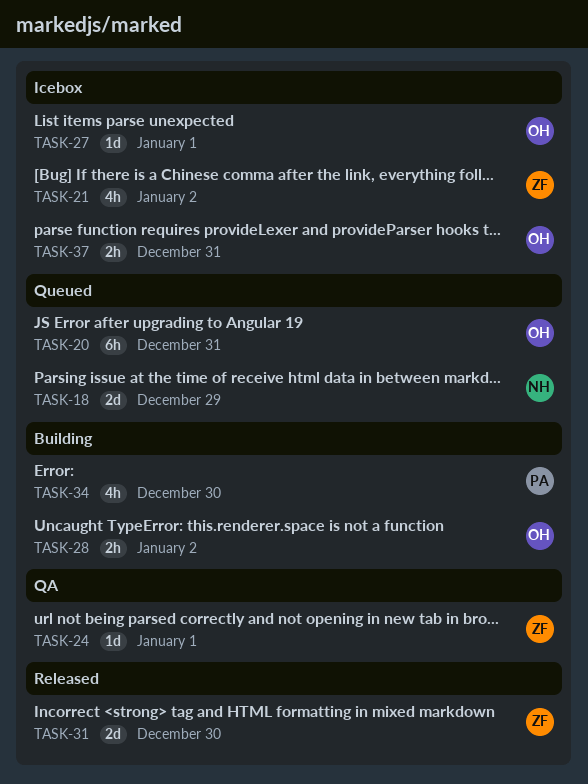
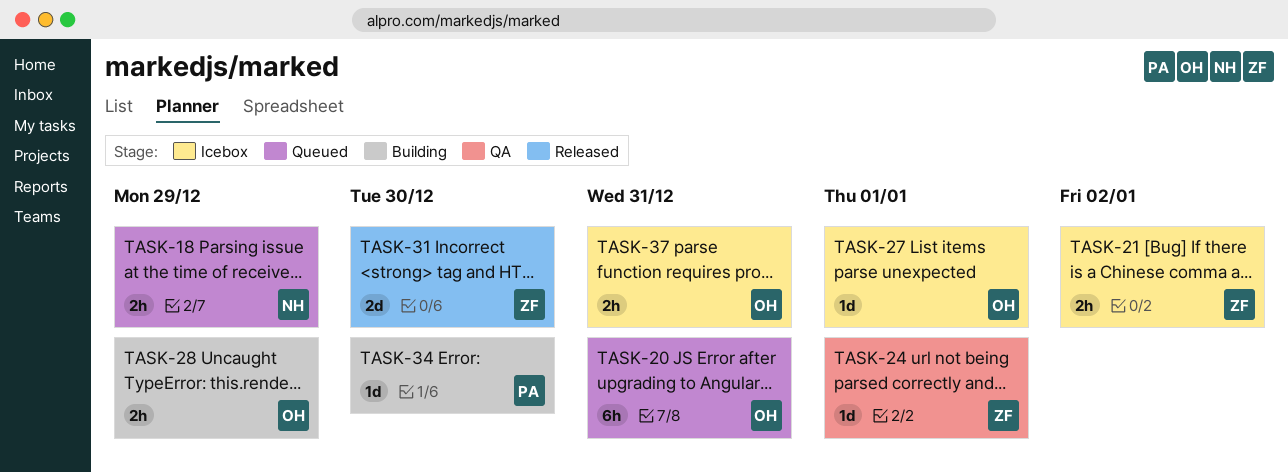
TASK-18, estimate: 2d -> 2h
TASK-21, estimate: 4h -> 2h
TASK-28, due: Jan 2 -> Dec 29
TASK-34, estimate: 4h -> 1d

